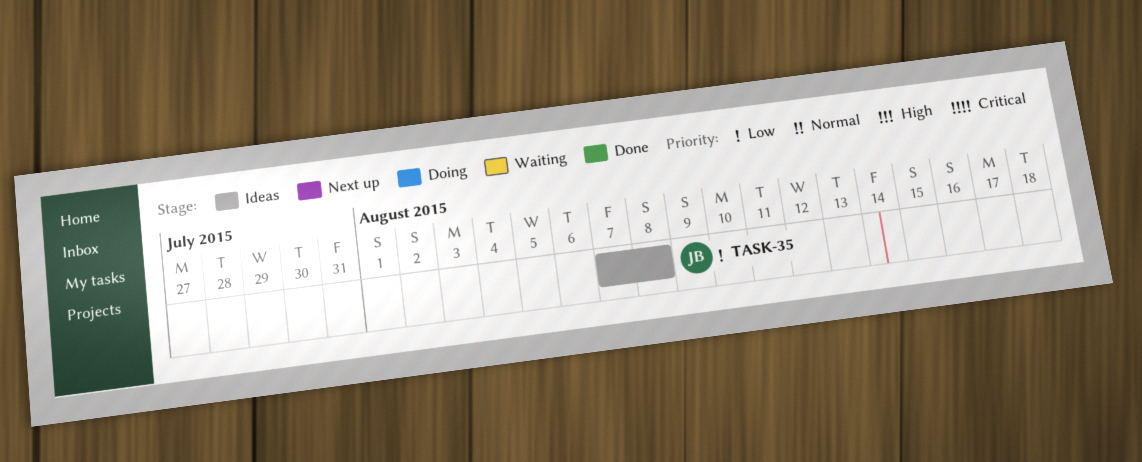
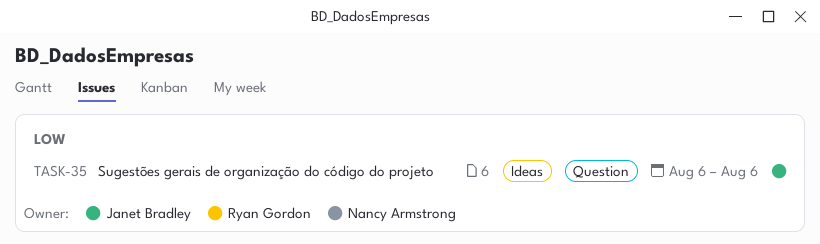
TASK-35, start: Aug 7 -> Aug 6
TASK-35, due: Aug 8 -> Aug 6

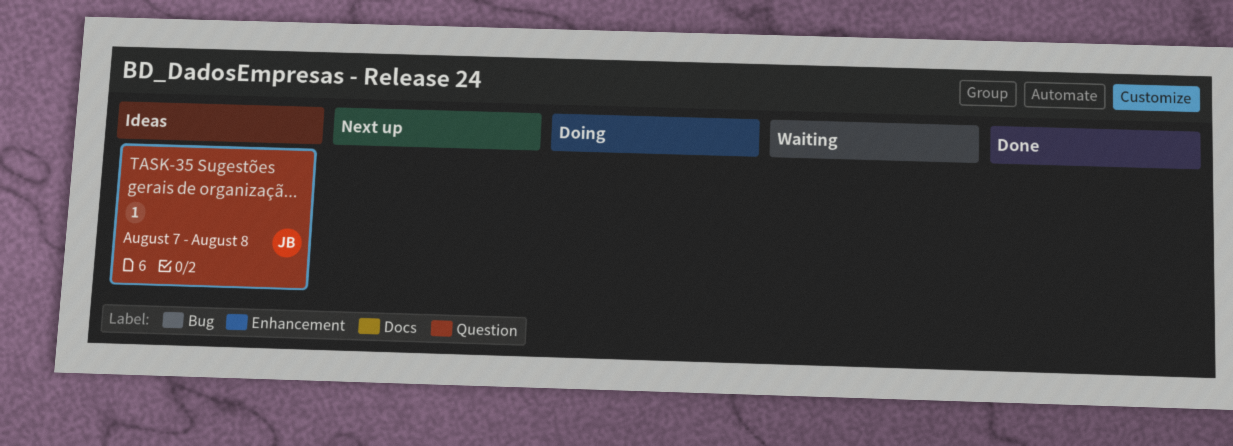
TASK-35, start: Aug 6 -> Aug 7
TASK-35, due: Aug 6 -> Aug 8

